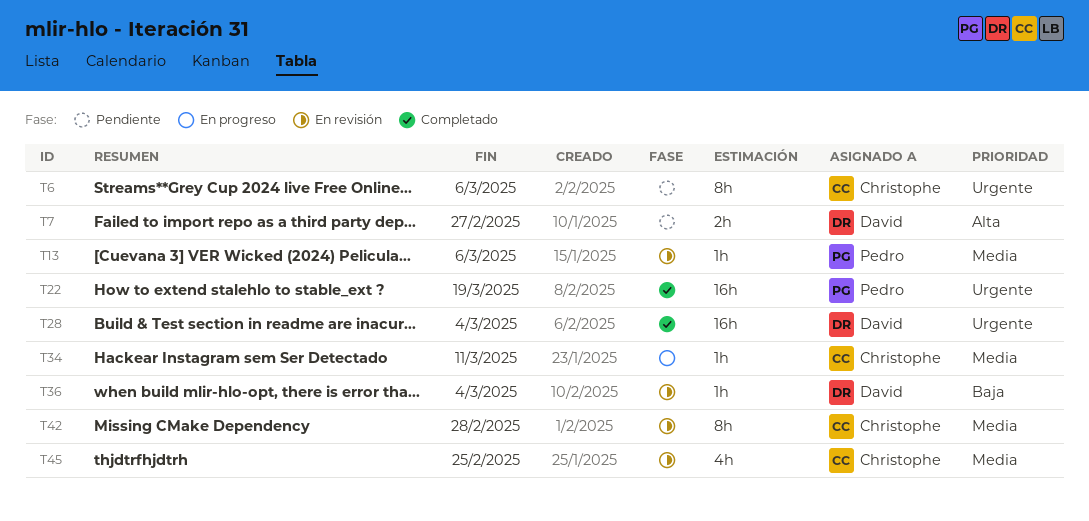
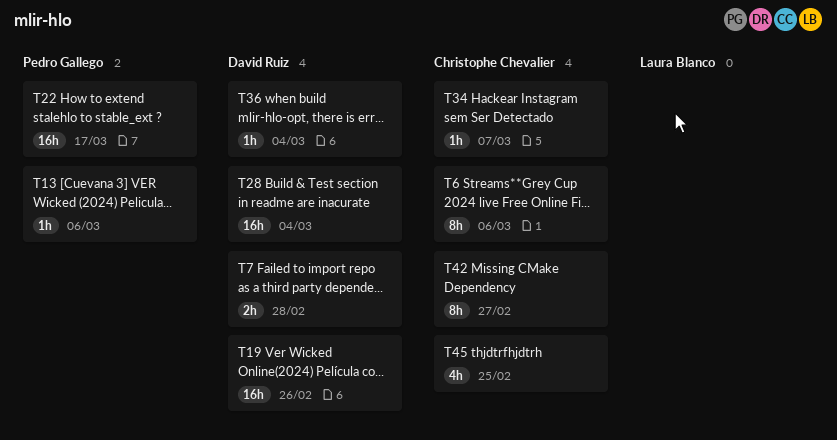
T7, due: Feb 27 -> Feb 28
T19: none -> present
T22, due: Mar 19 -> Mar 17
T34, due: Mar 11 -> Mar 7
T42, due: Feb 28 -> Feb 27

